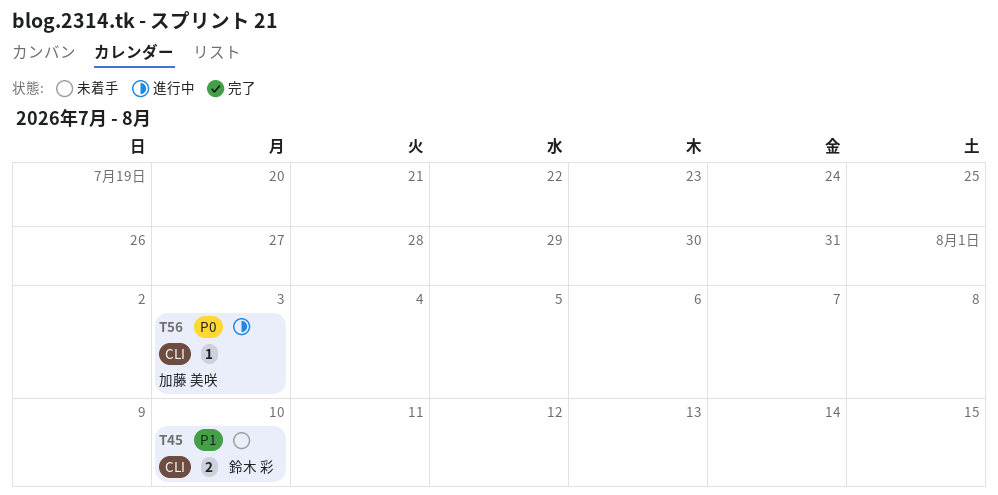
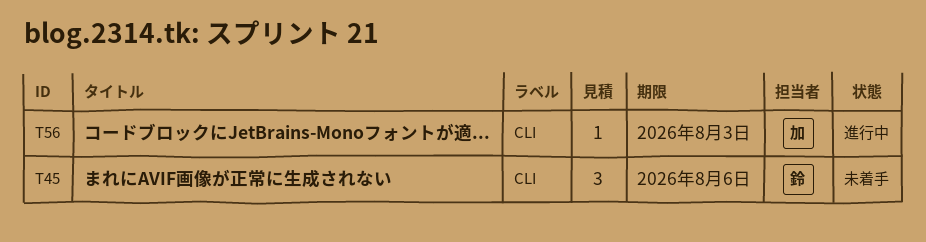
T45, estimate: 2 -> 3
T45, due: Aug 10 -> Aug 6

